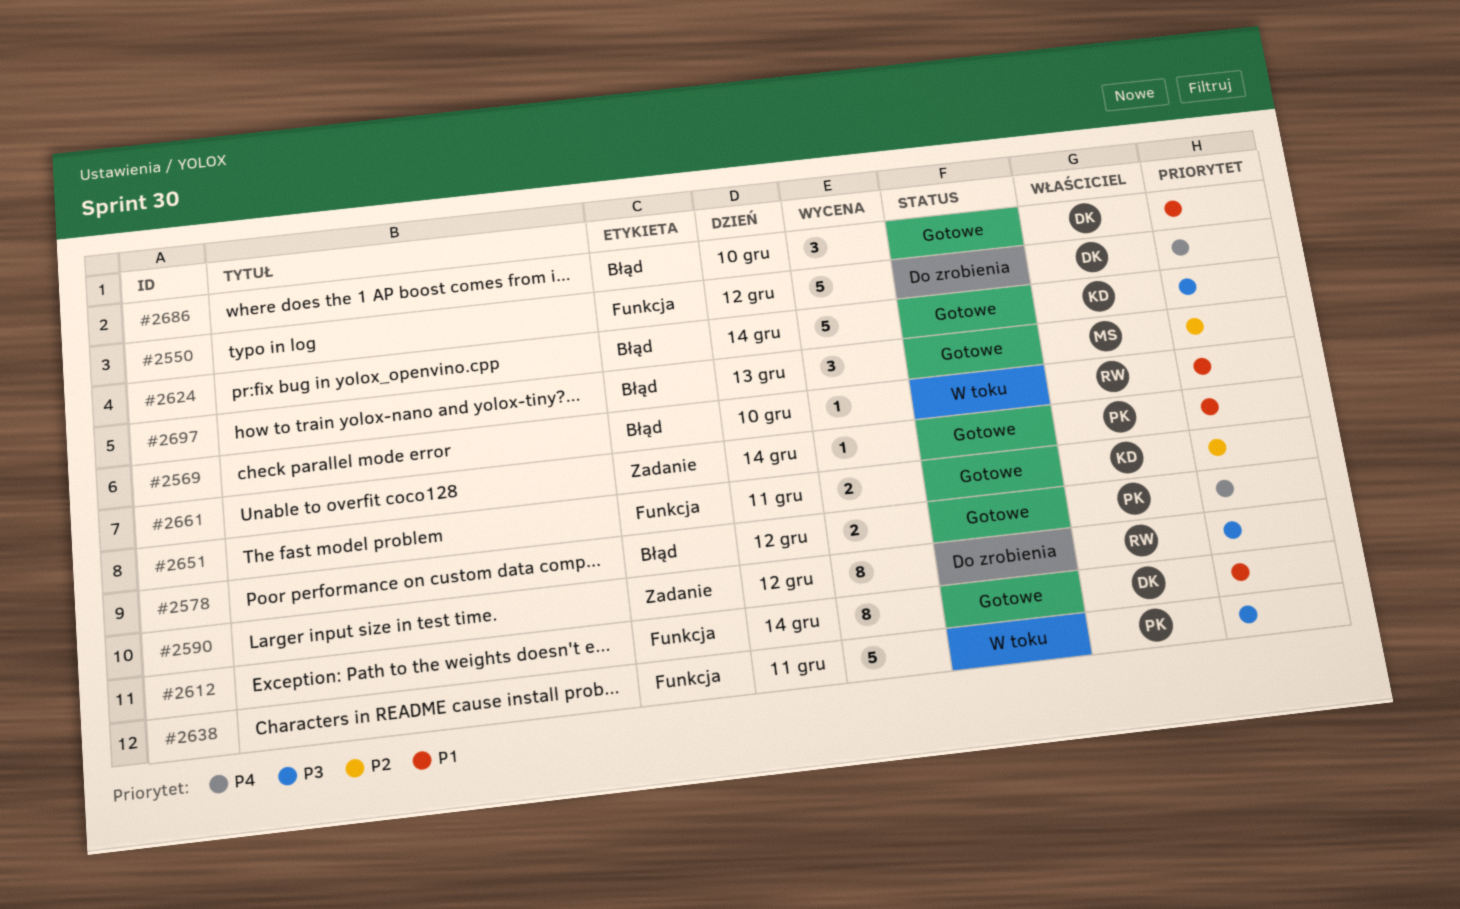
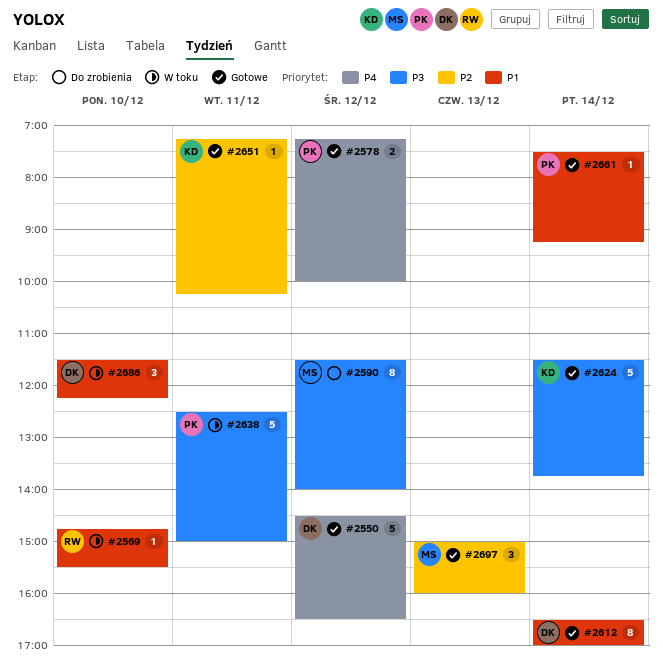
#2550, status: Do zrobienia -> Gotowe
#2590, owner: RW -> MS
#2651, estimate: 2 -> 1
#2686, status: Gotowe -> W toku

